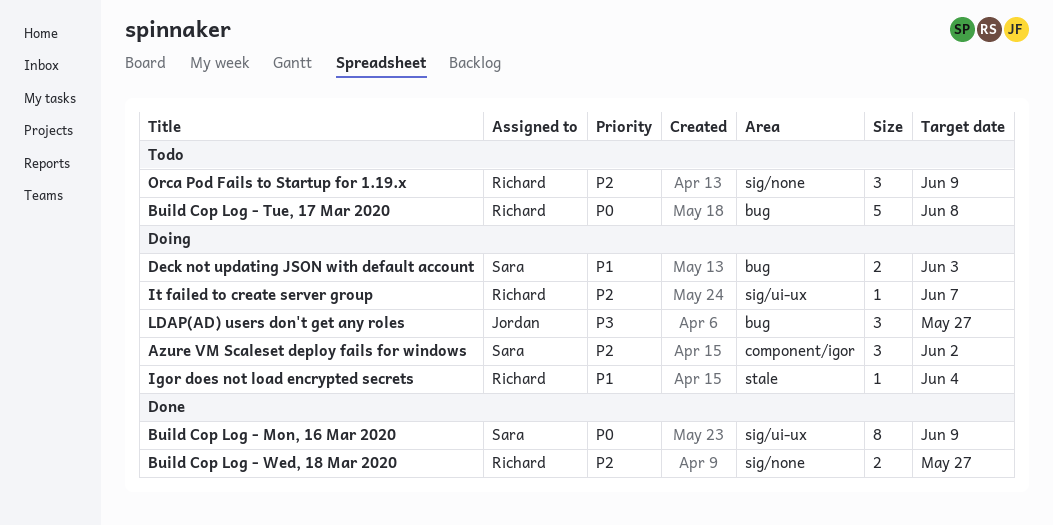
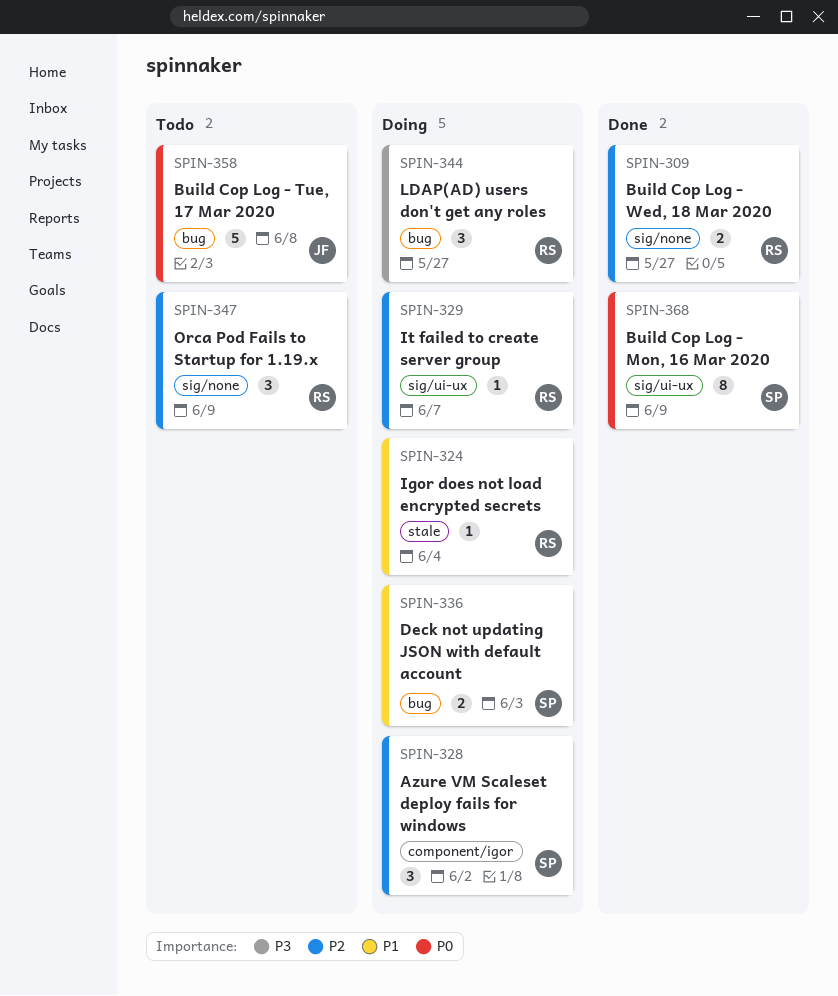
Build Cop Log - Tue, 17 Mar 2020, owner: Richard -> Jordan
LDAP(AD) users don't get any roles, owner: Jordan -> Richard

